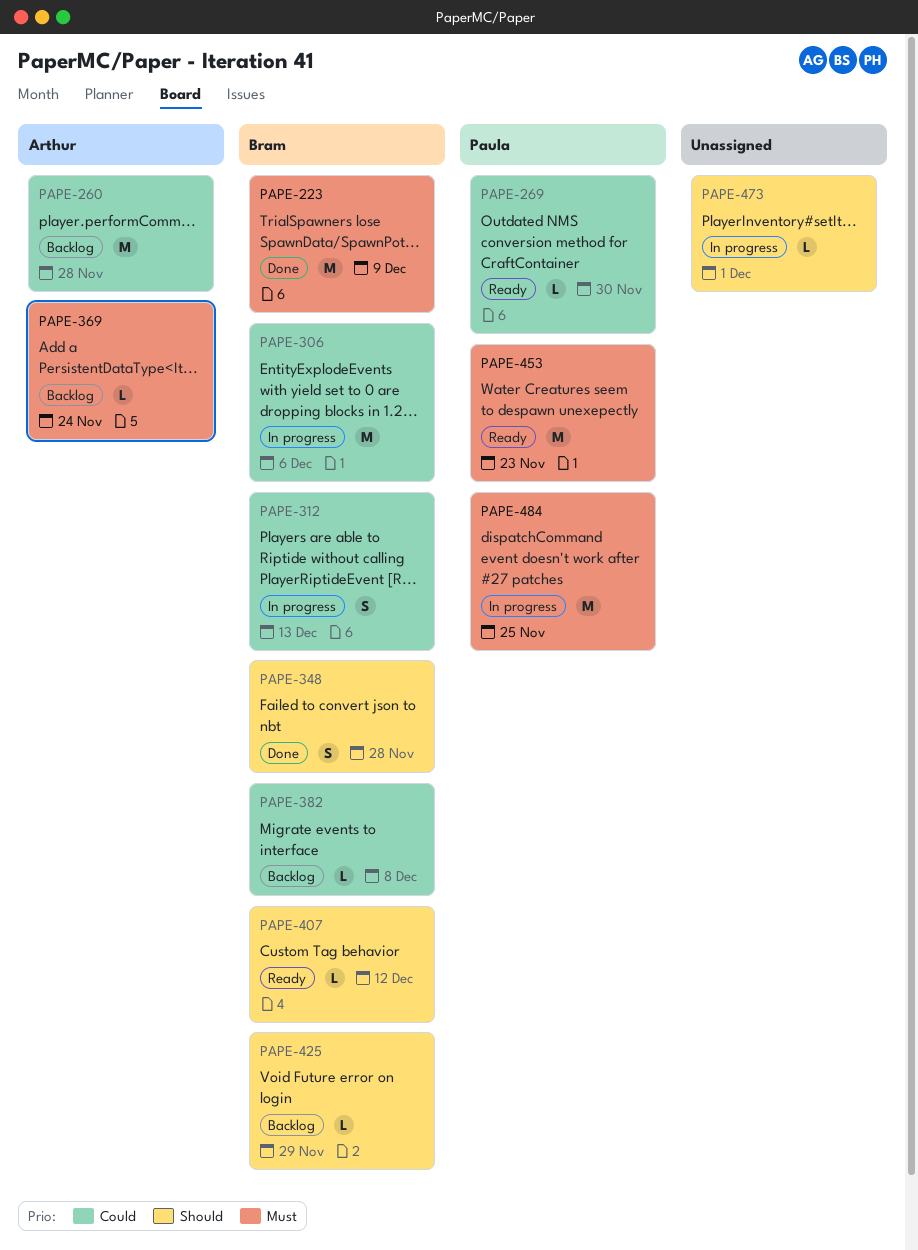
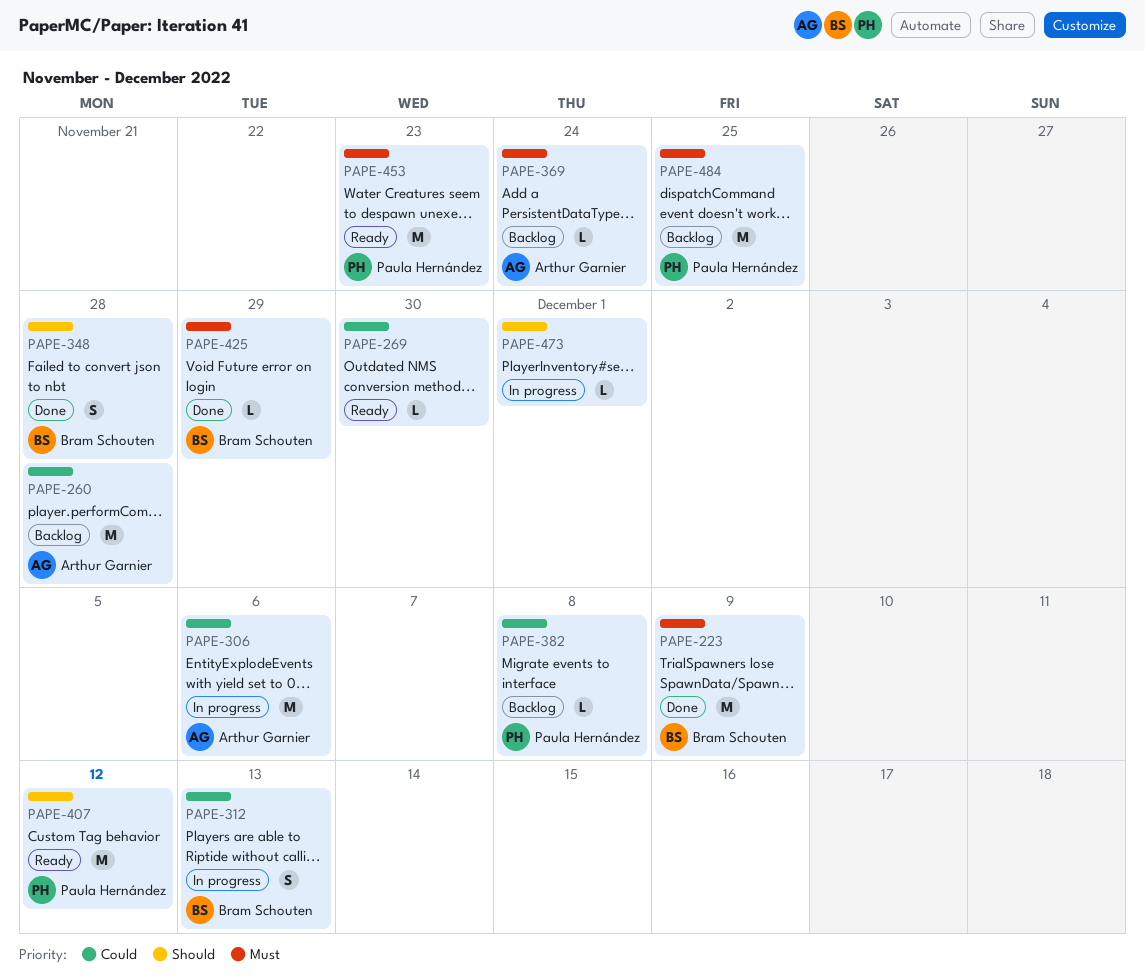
PAPE-269, owner: Paula Hernández -> none
PAPE-306, owner: Bram Schouten -> Arthur Garnier
PAPE-382, owner: Bram Schouten -> Paula Hernández
PAPE-407, owner: Bram Schouten -> Paula Hernández
PAPE-407, estimate: L -> M
PAPE-425, status: Backlog -> Done
PAPE-425, priority: Should -> Must
PAPE-484, status: In progress -> Backlog

